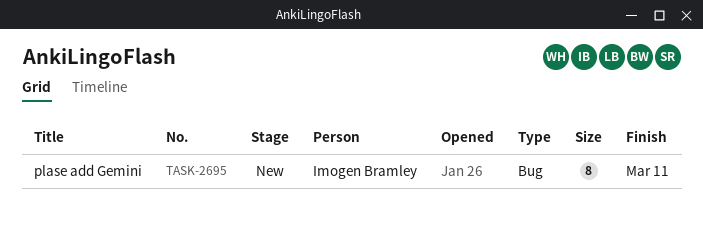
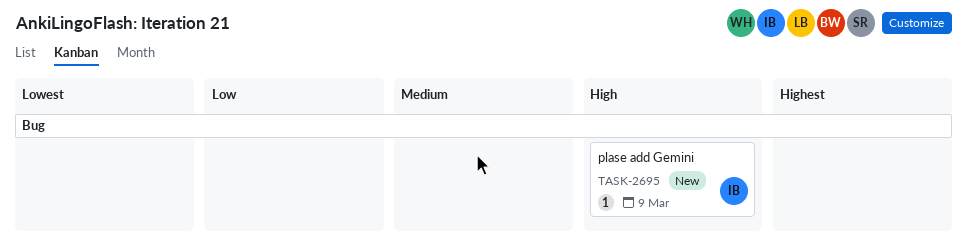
TASK-2695, estimate: 8 -> 1
TASK-2695, due: Mar 11 -> Mar 9

